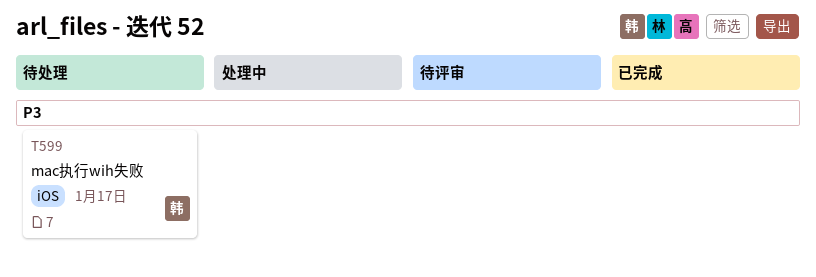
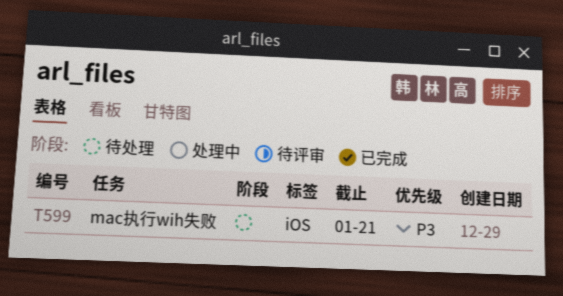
T599, due: Jan 17 -> Jan 21

